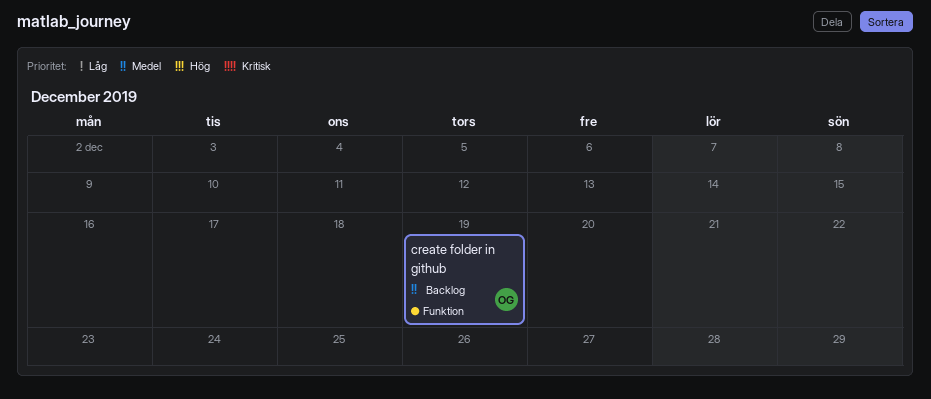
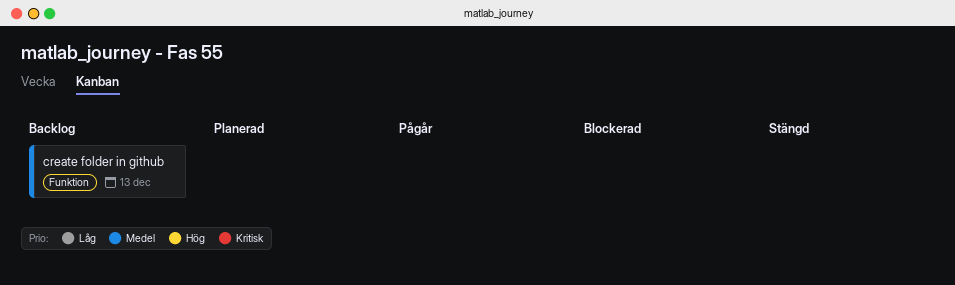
create folder in github, due: Dec 19 -> Dec 13

